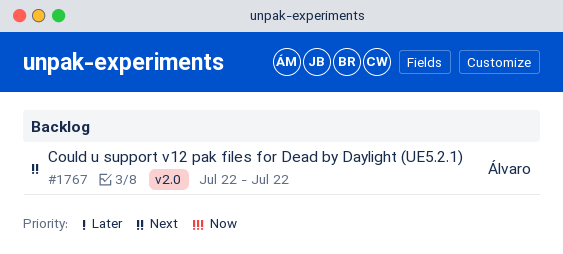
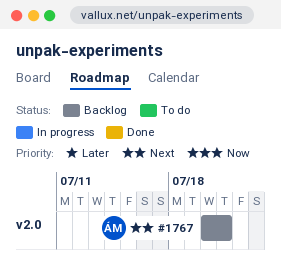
#1767, start: Jul 22 -> Jul 20
#1767, due: Jul 22 -> Jul 21

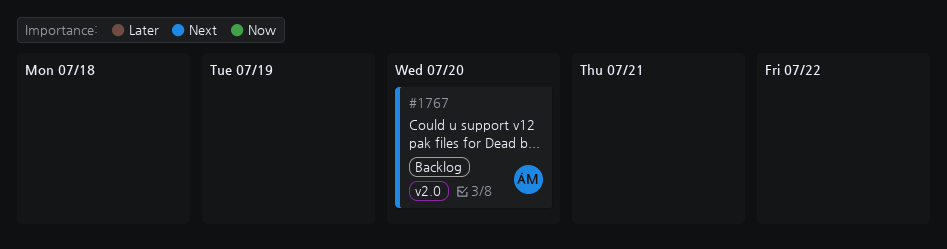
#1767, due: Jul 21 -> Jul 20

